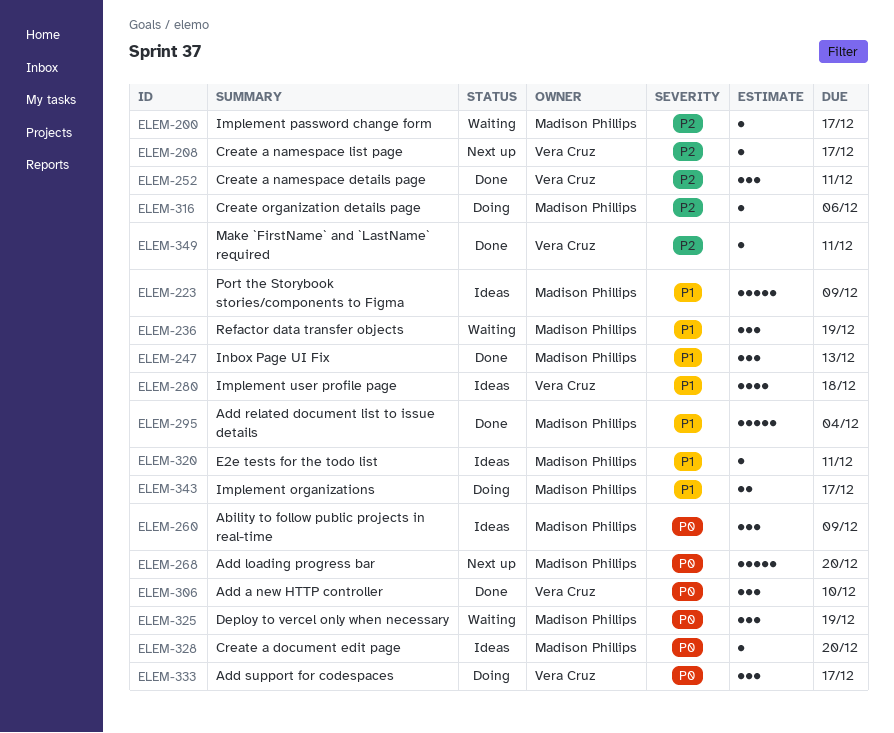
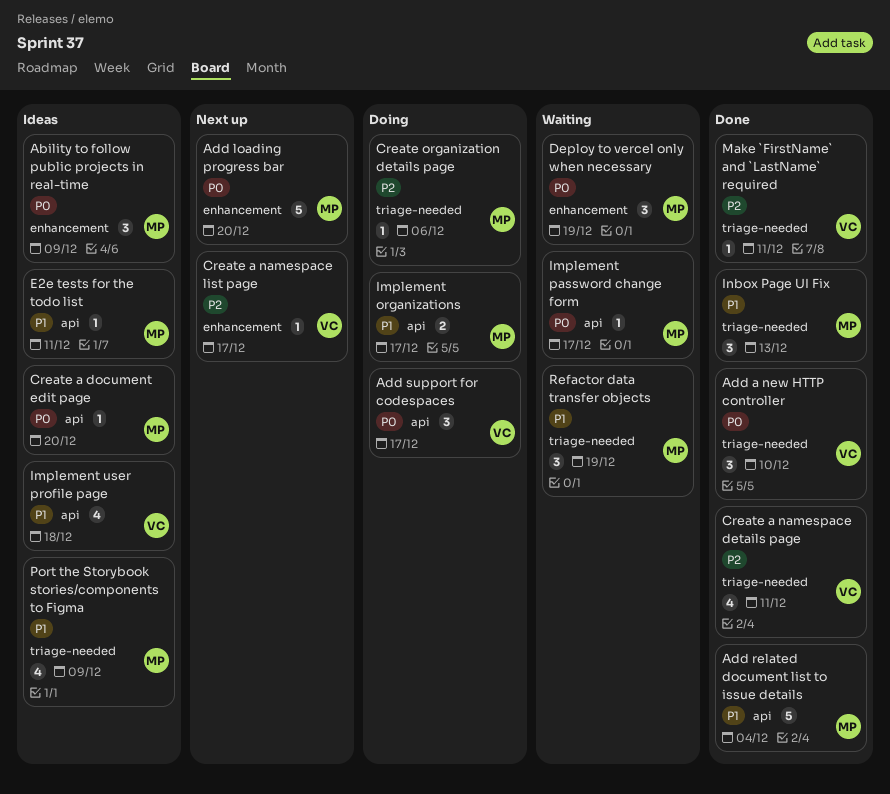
Create a namespace details page, estimate: 3 -> 4
Implement password change form, priority: P2 -> P0
Port the Storybook stories/components to Figma, estimate: 5 -> 4

